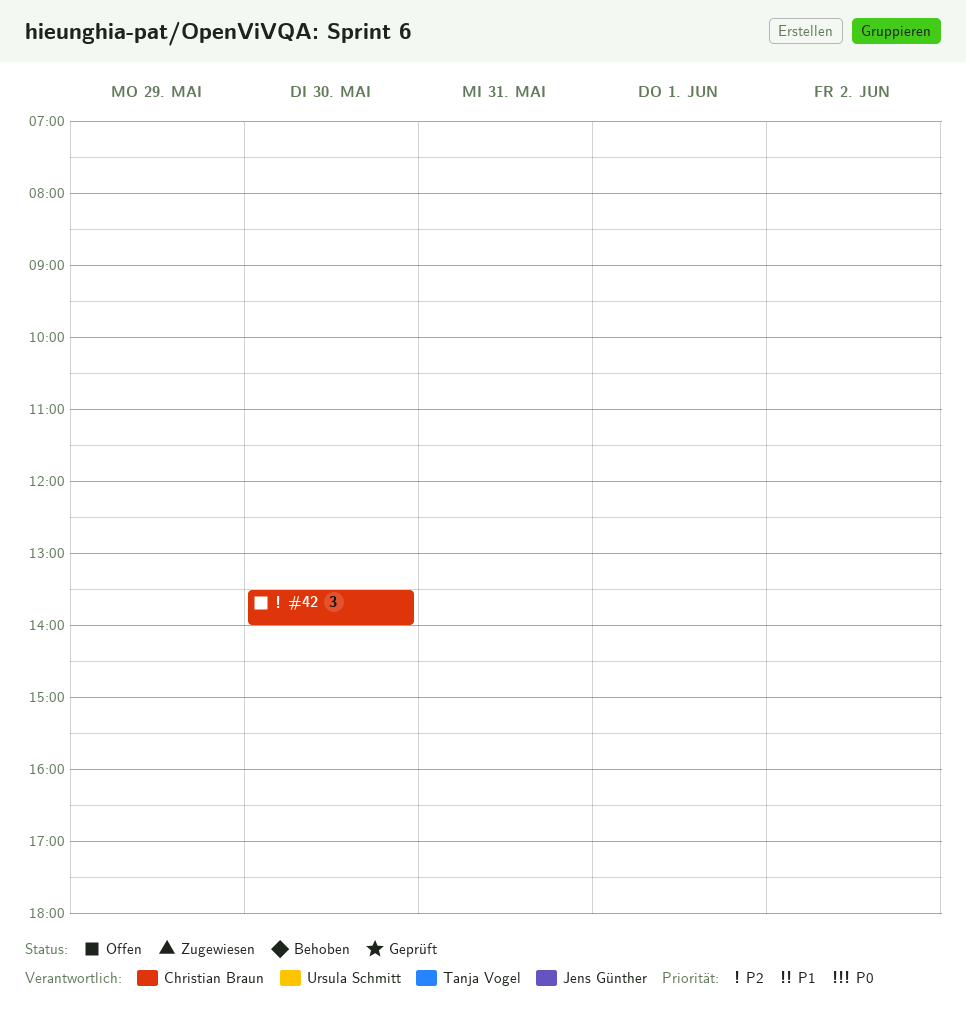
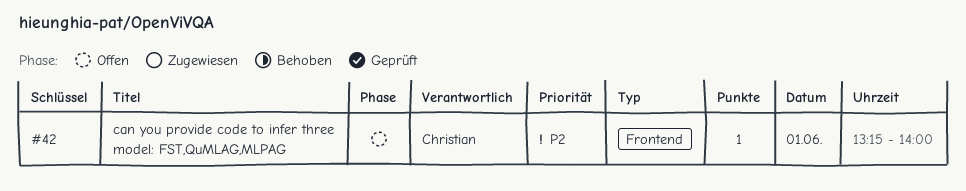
#42, estimate: 3 -> 1
#42, day: May 30 -> Jun 1
#42, begins: 13:30 -> 13:15

